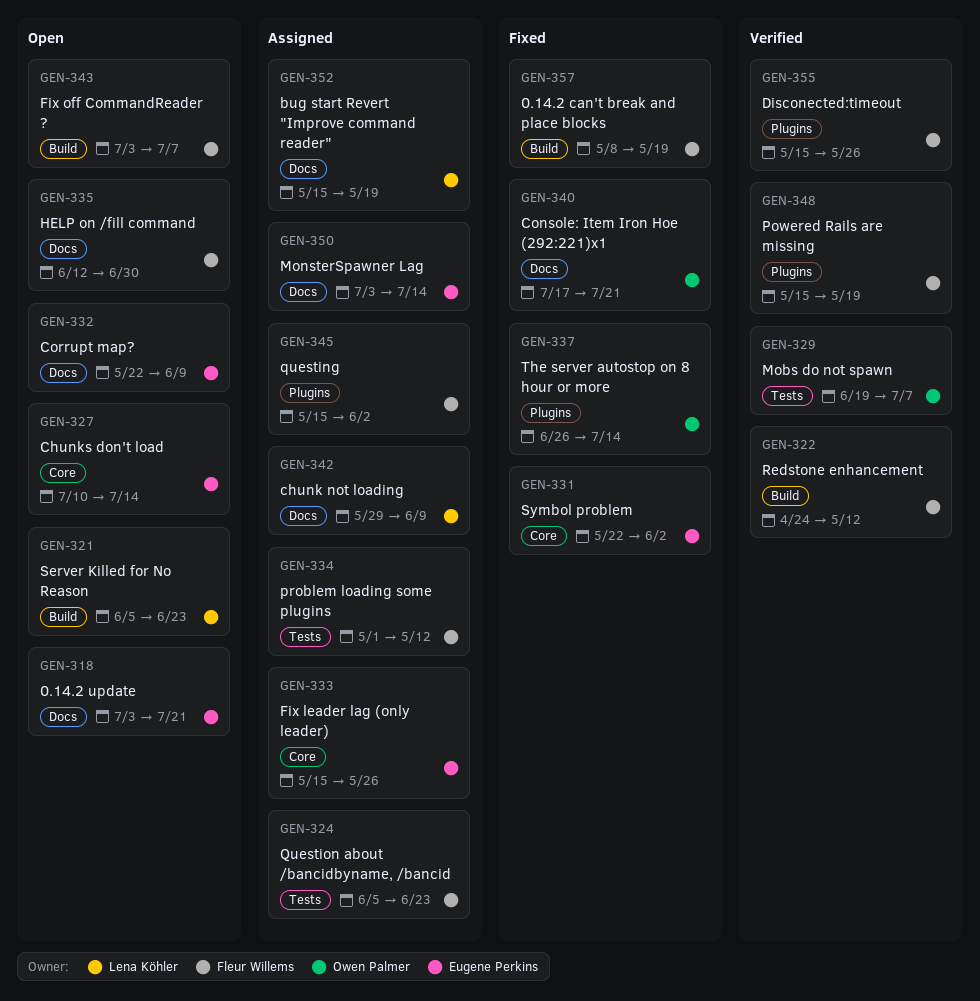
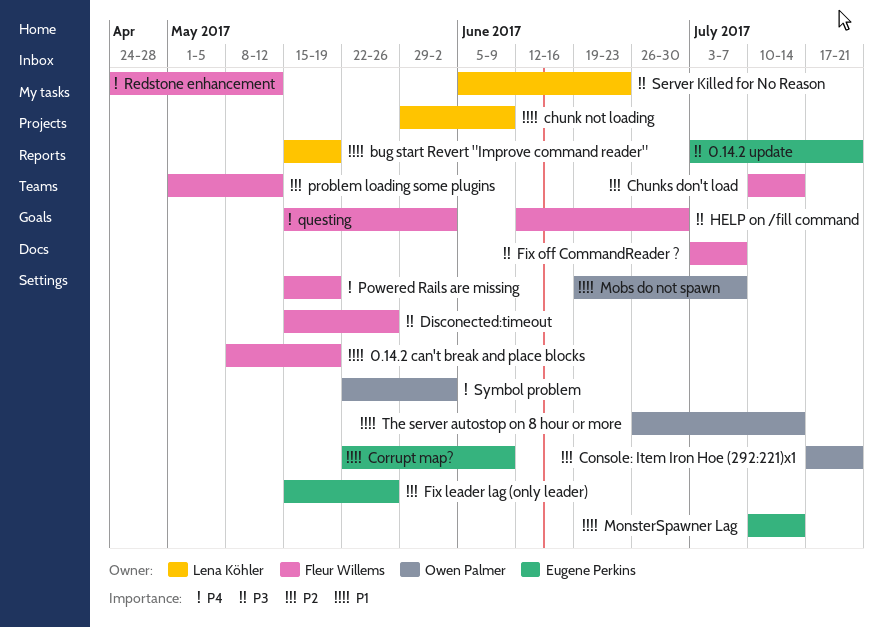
Chunks don't load, owner: Eugene Perkins -> Fleur Willems
MonsterSpawner Lag, start: Jul 3 -> Jul 10
Question about /bancidbyname, /bancid: present -> none
Symbol problem, owner: Eugene Perkins -> Owen Palmer

